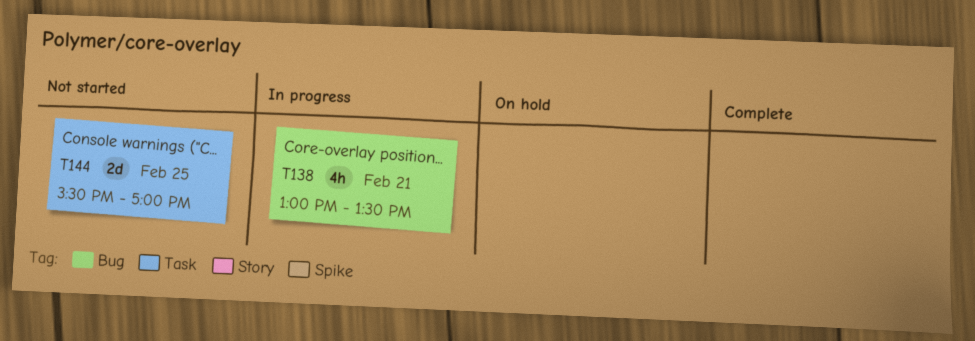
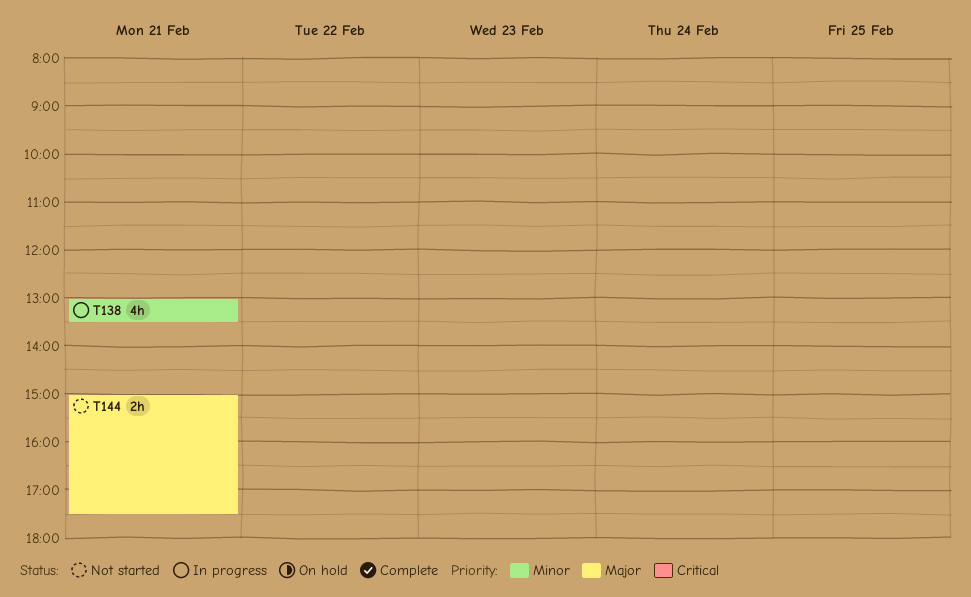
T144, estimate: 2d -> 2h
T144, day: Feb 25 -> Feb 21
T144, begins: 15:30 -> 15:00
T144, ends: 17:00 -> 17:30

